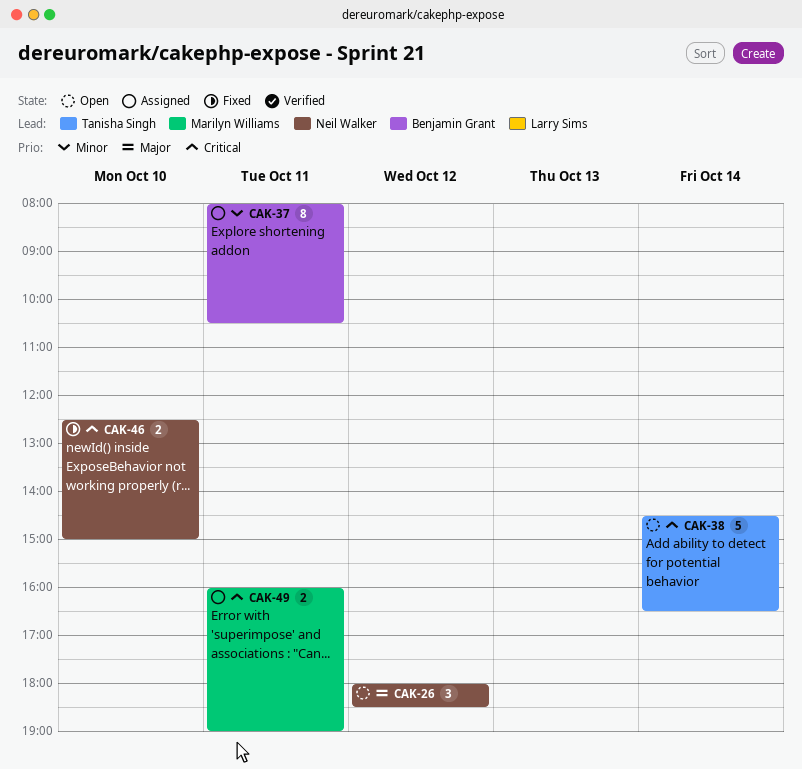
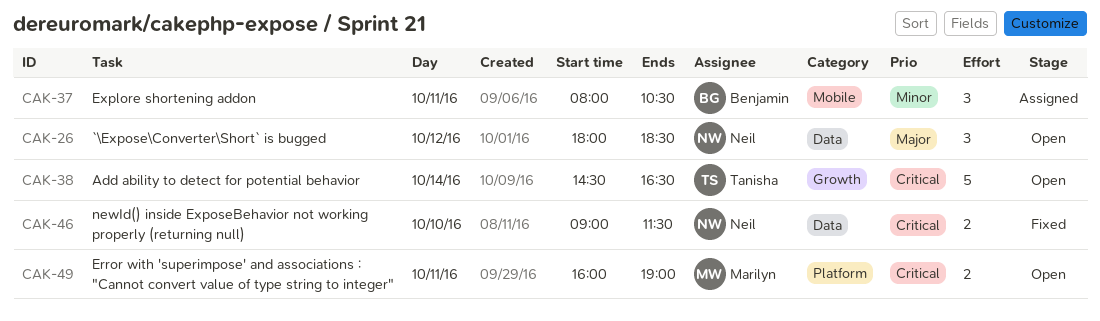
CAK-37, estimate: 8 -> 3
CAK-46, begins: 12:30 -> 09:00
CAK-46, ends: 15:00 -> 11:30
CAK-49, status: Assigned -> Open

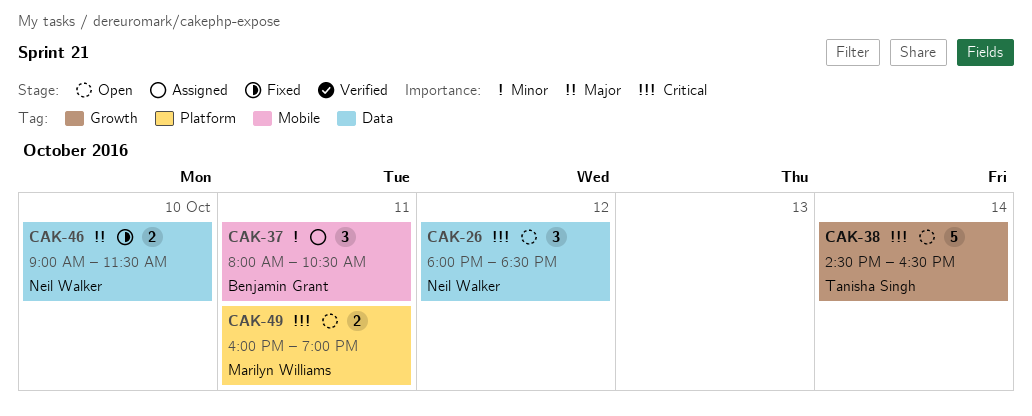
CAK-26, priority: Major -> Critical
CAK-46, priority: Critical -> Major

